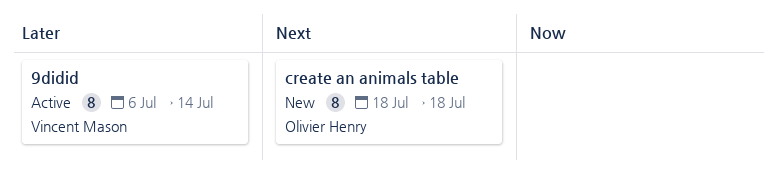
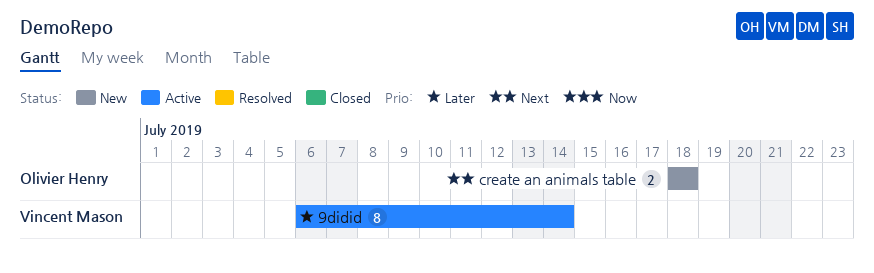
create an animals table, estimate: 8 -> 2

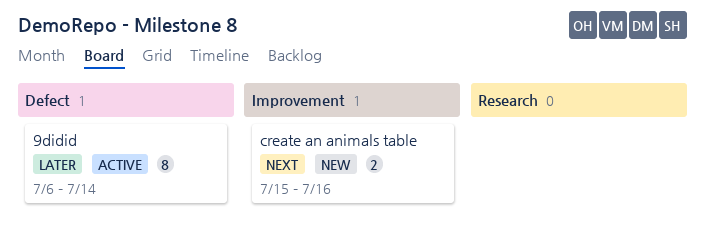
create an animals table, start: Jul 18 -> Jul 15
create an animals table, due: Jul 18 -> Jul 16

